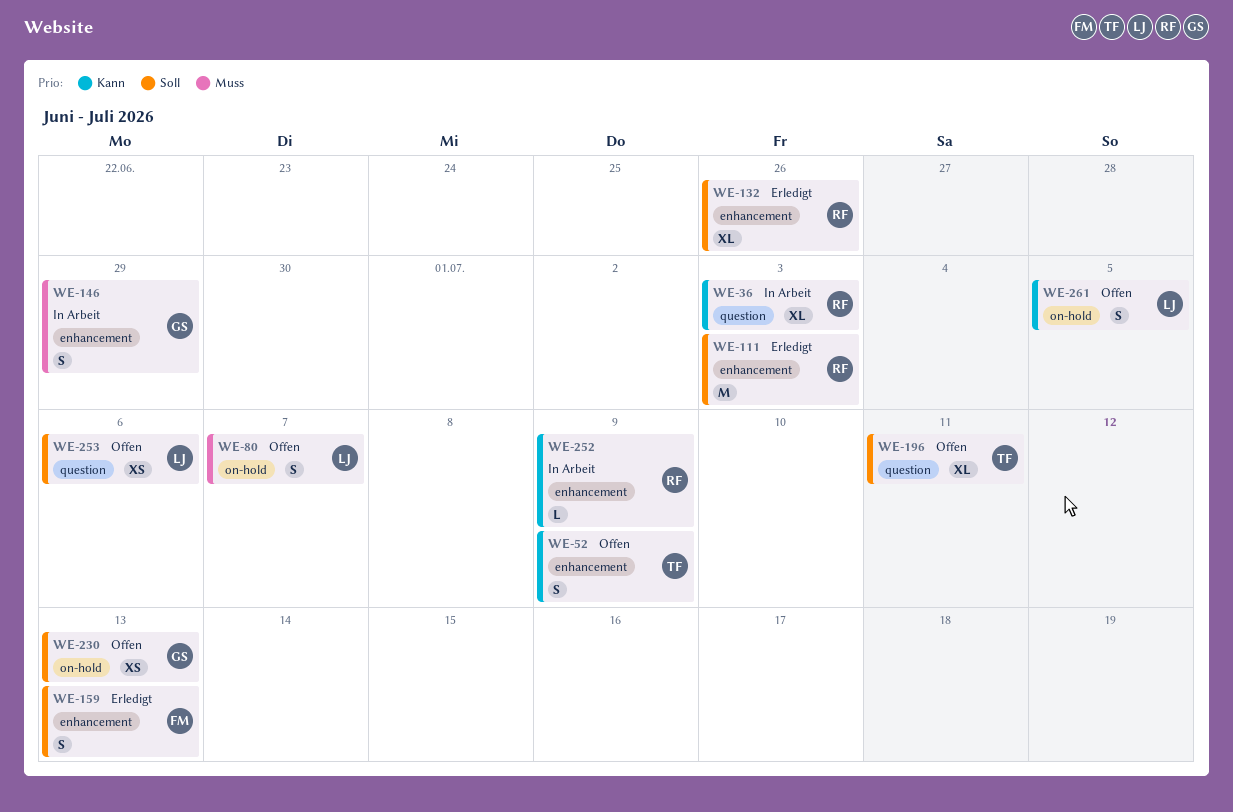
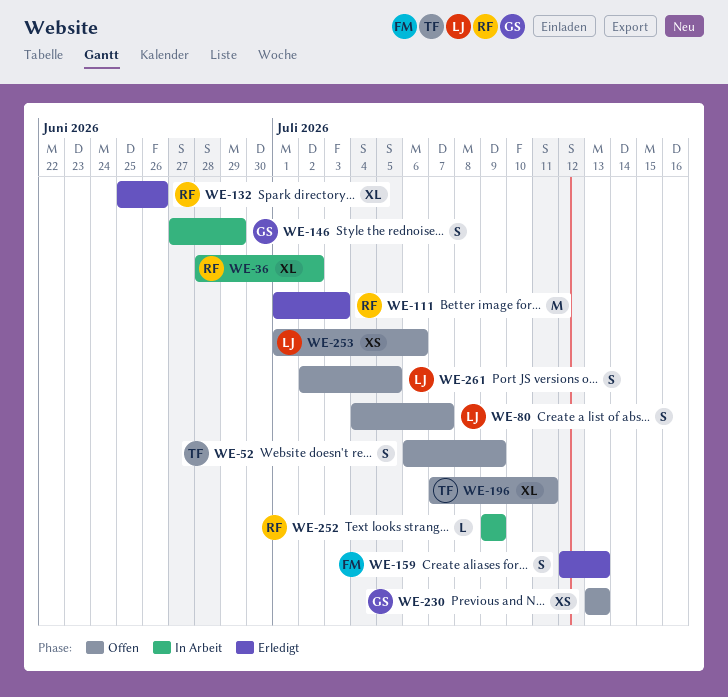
WE-36, due: Jul 3 -> Jul 2

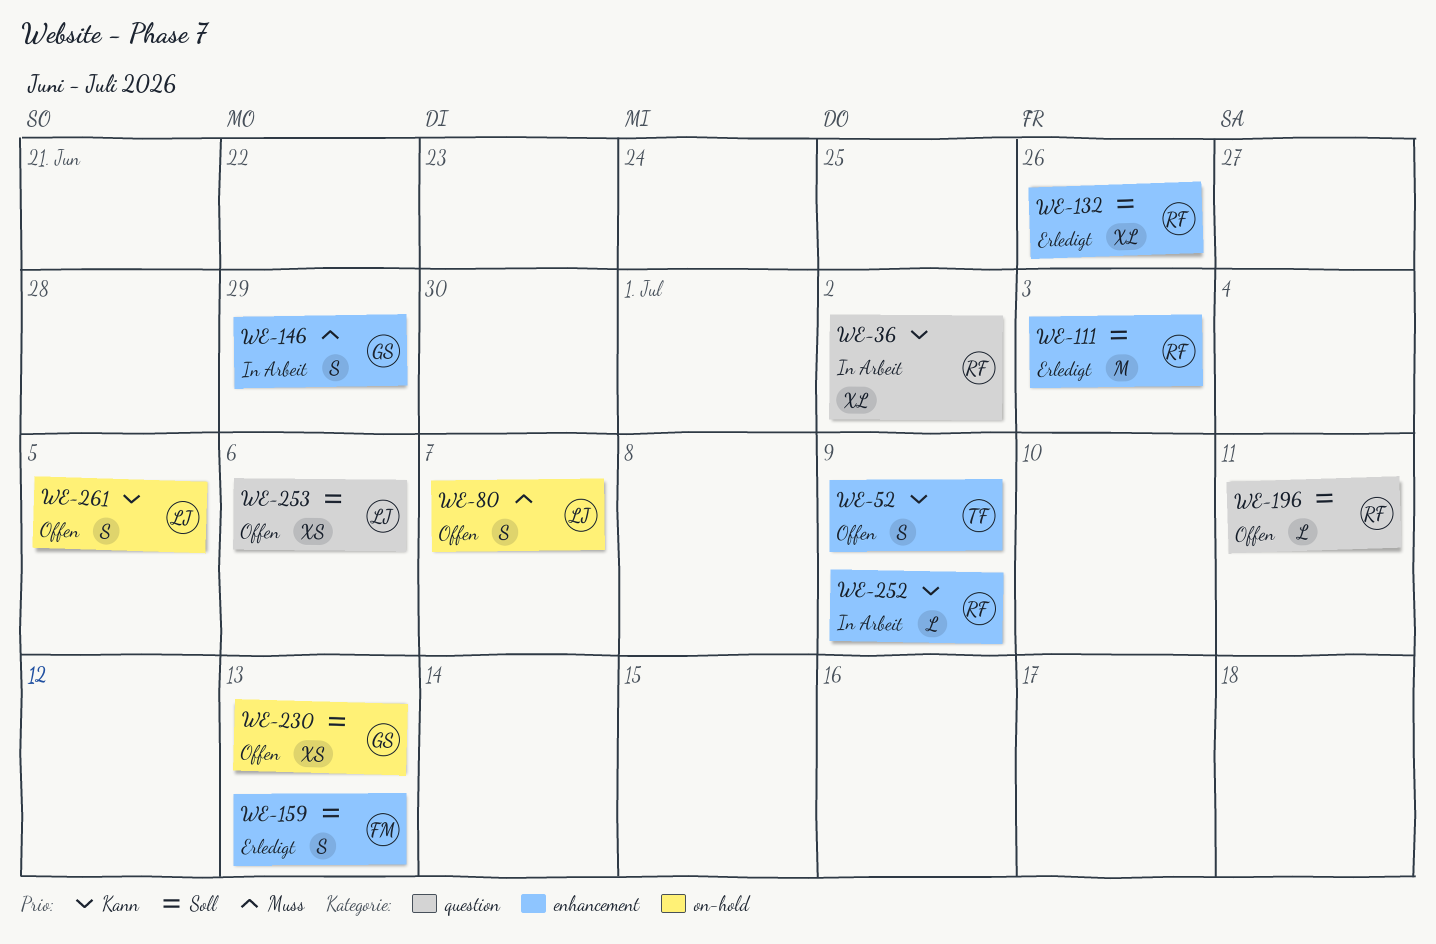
WE-196, owner: TF -> RF
WE-196, estimate: XL -> L

